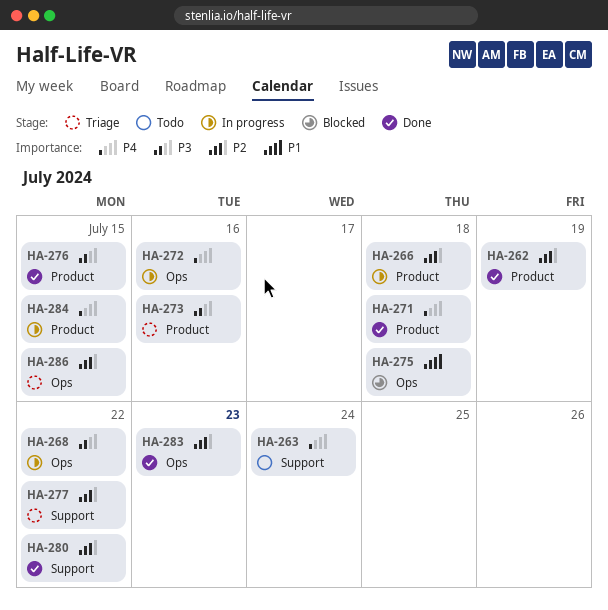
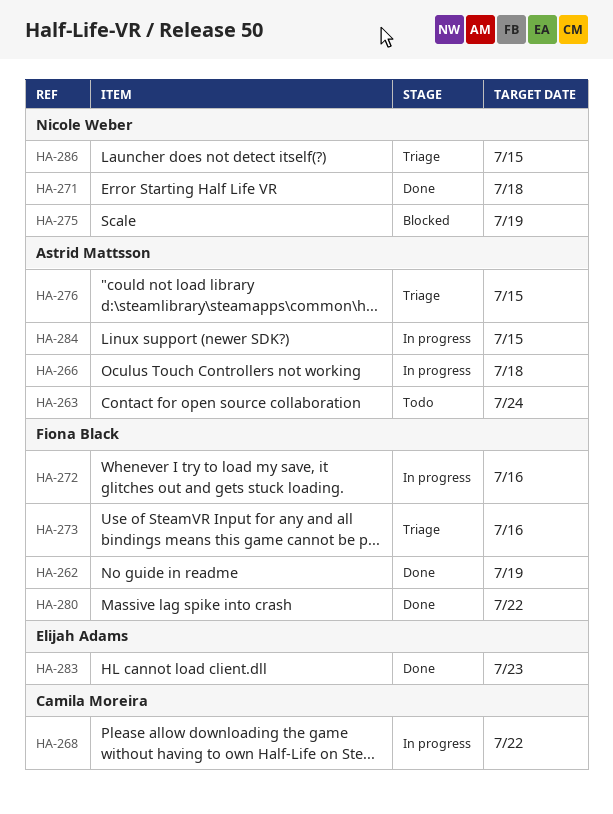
HA-275, due: Jul 18 -> Jul 19
HA-276, status: Done -> Triage
HA-277: present -> none

